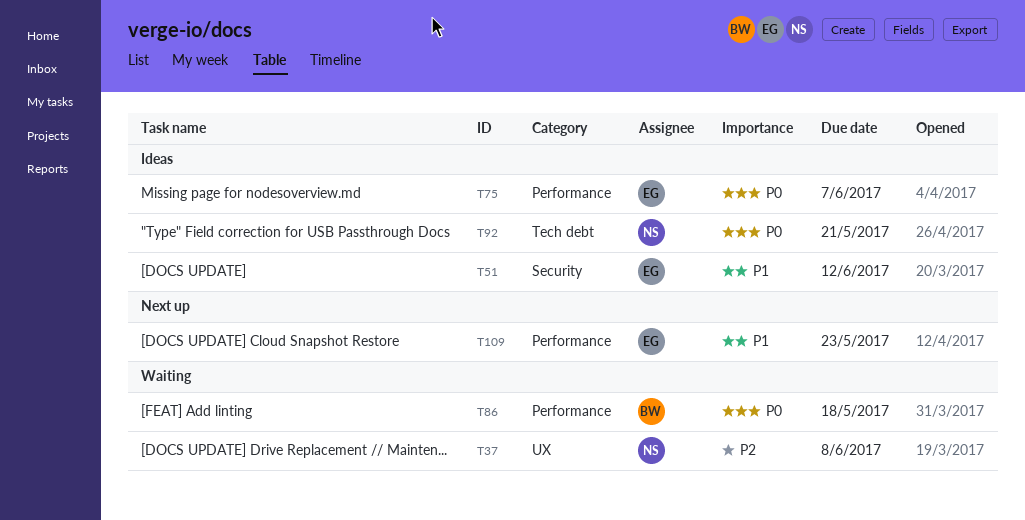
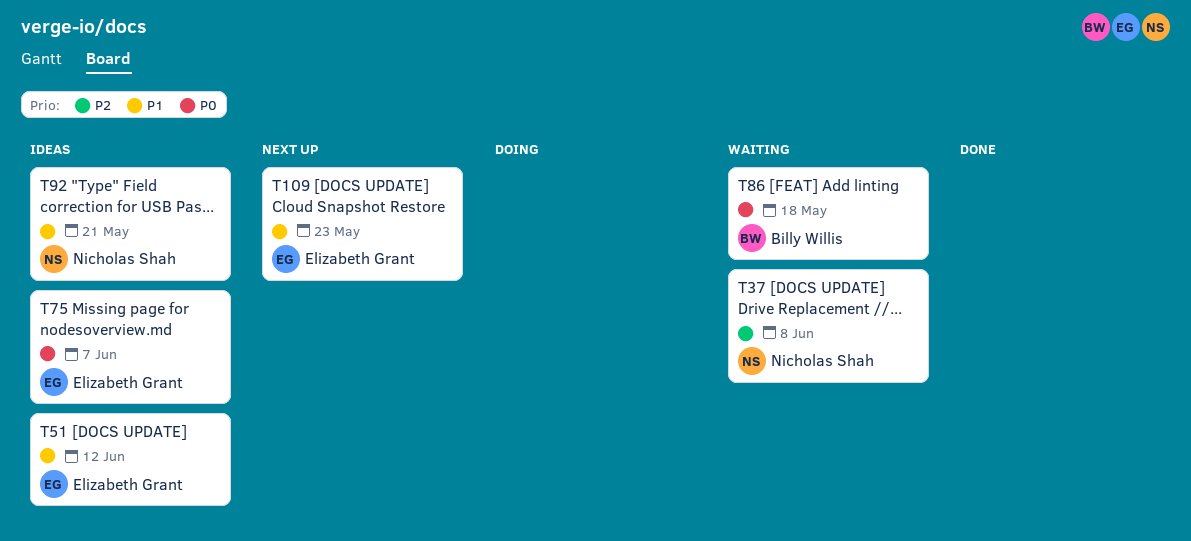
T92, priority: P0 -> P1

